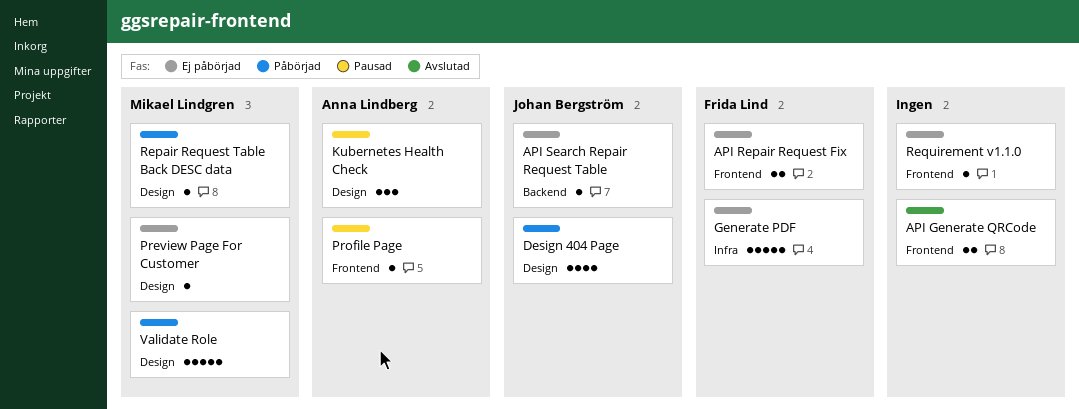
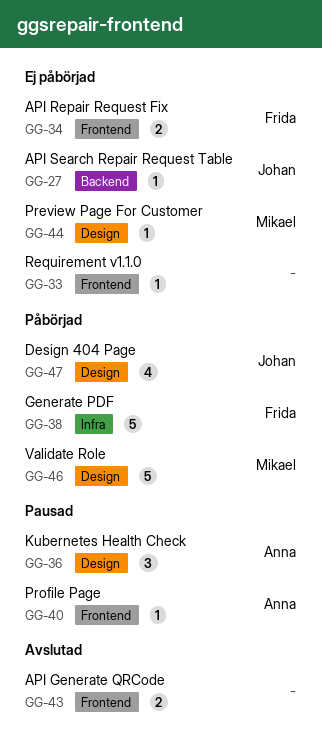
Generate PDF, status: Ej påbörjad -> Påbörjad
Repair Request Table Back DESC data: present -> none

